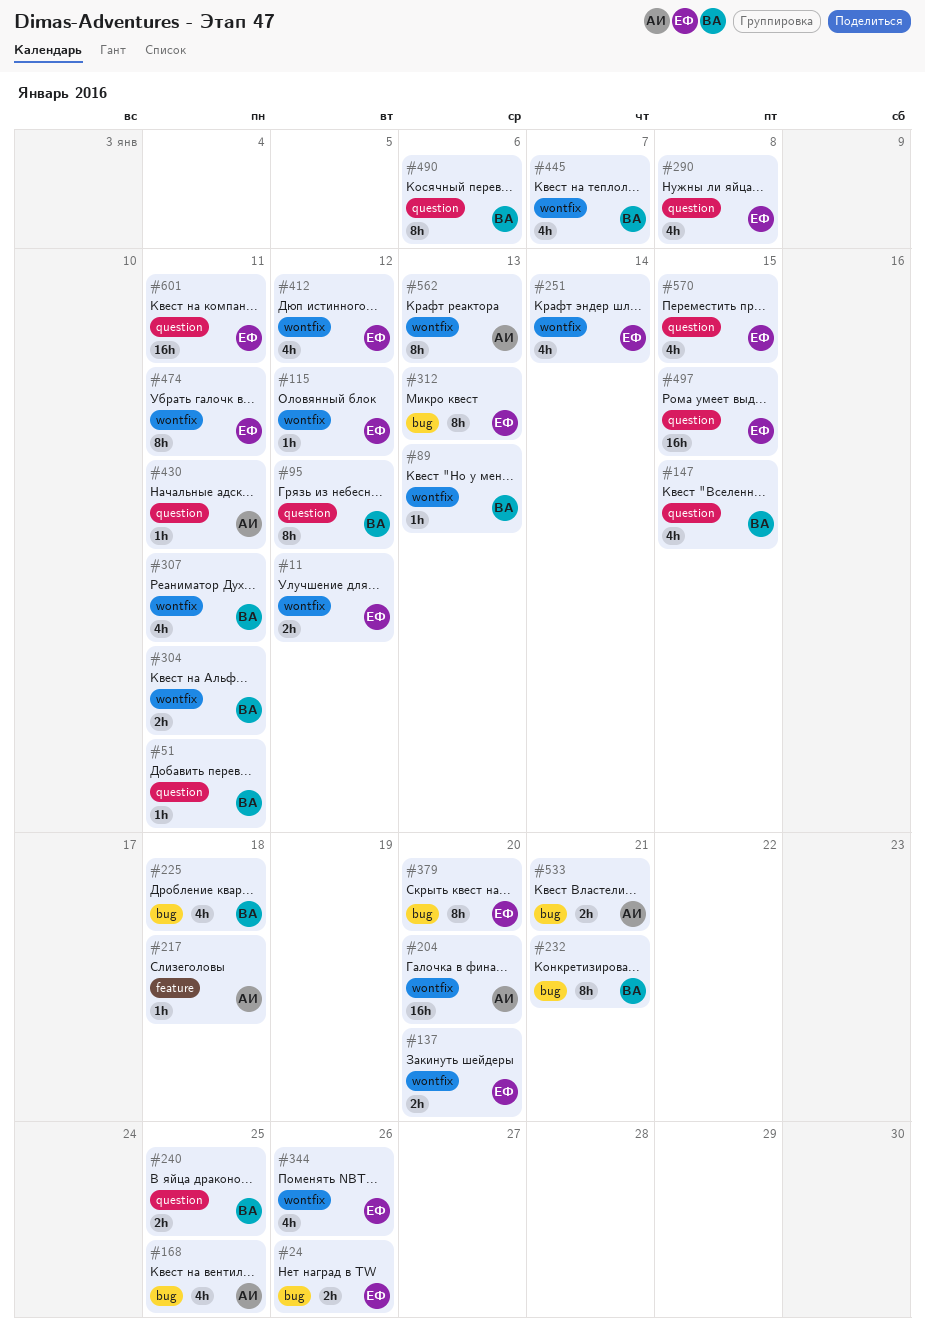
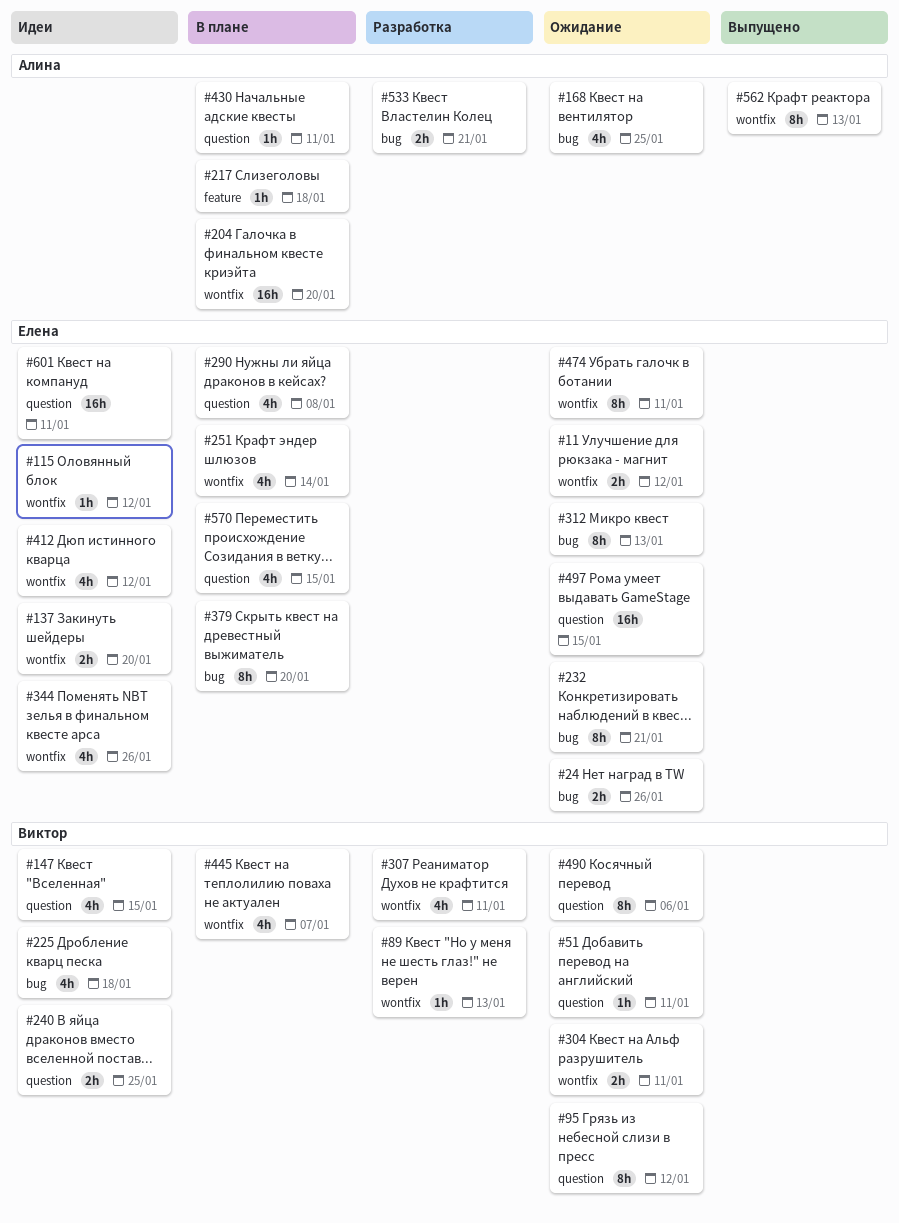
#232, owner: Виктор -> Елена

